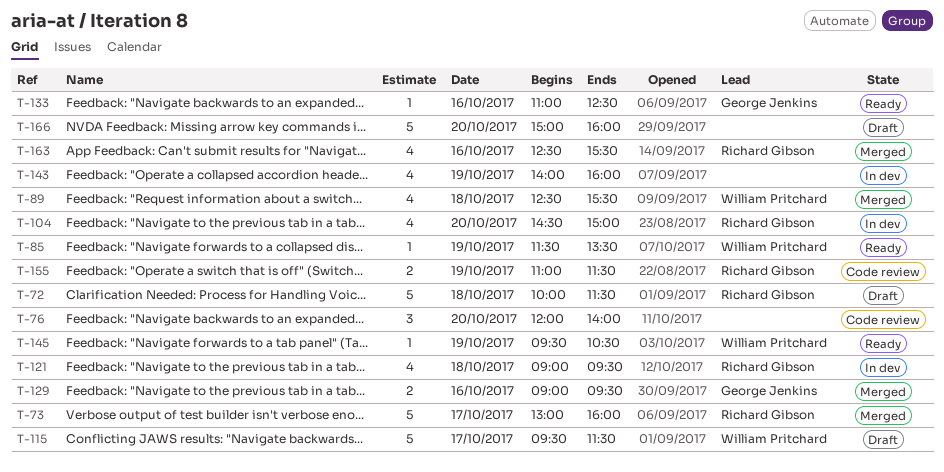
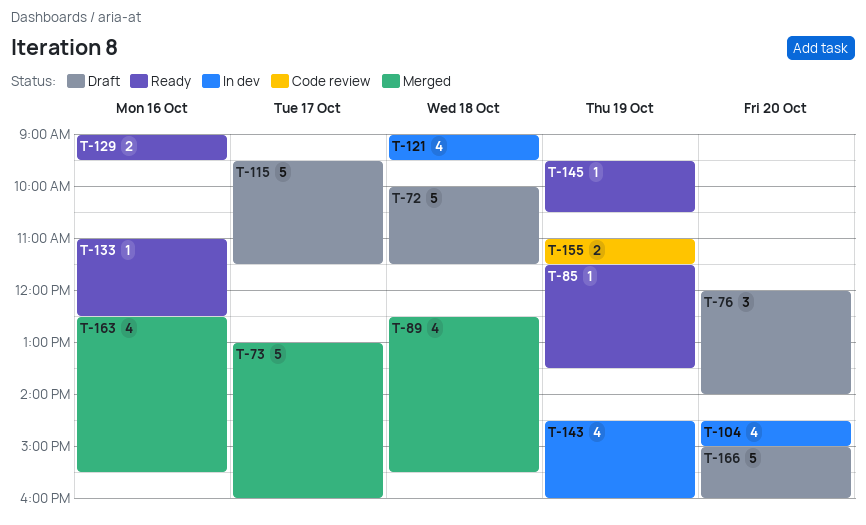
T-76, status: Code review -> Draft
T-129, status: Merged -> Ready
T-143, begins: 14:00 -> 14:30

